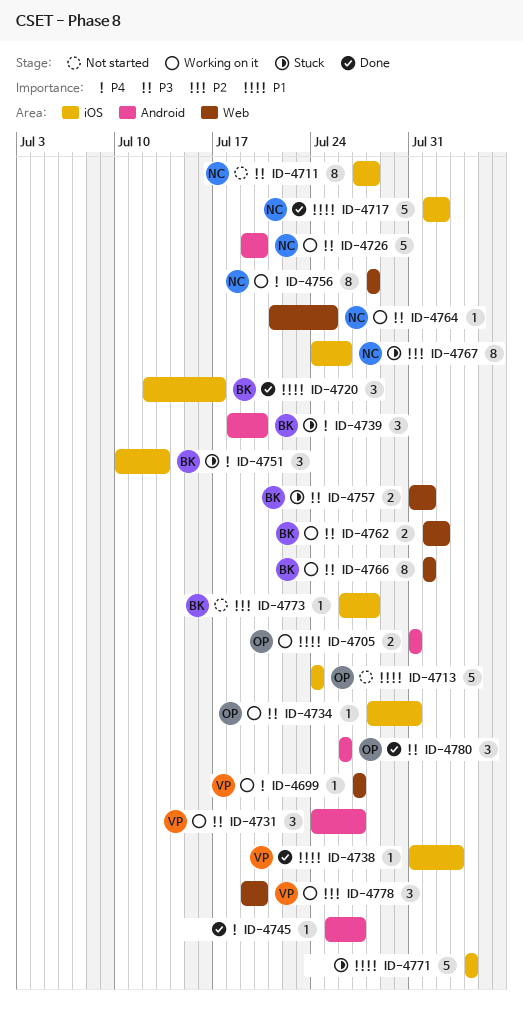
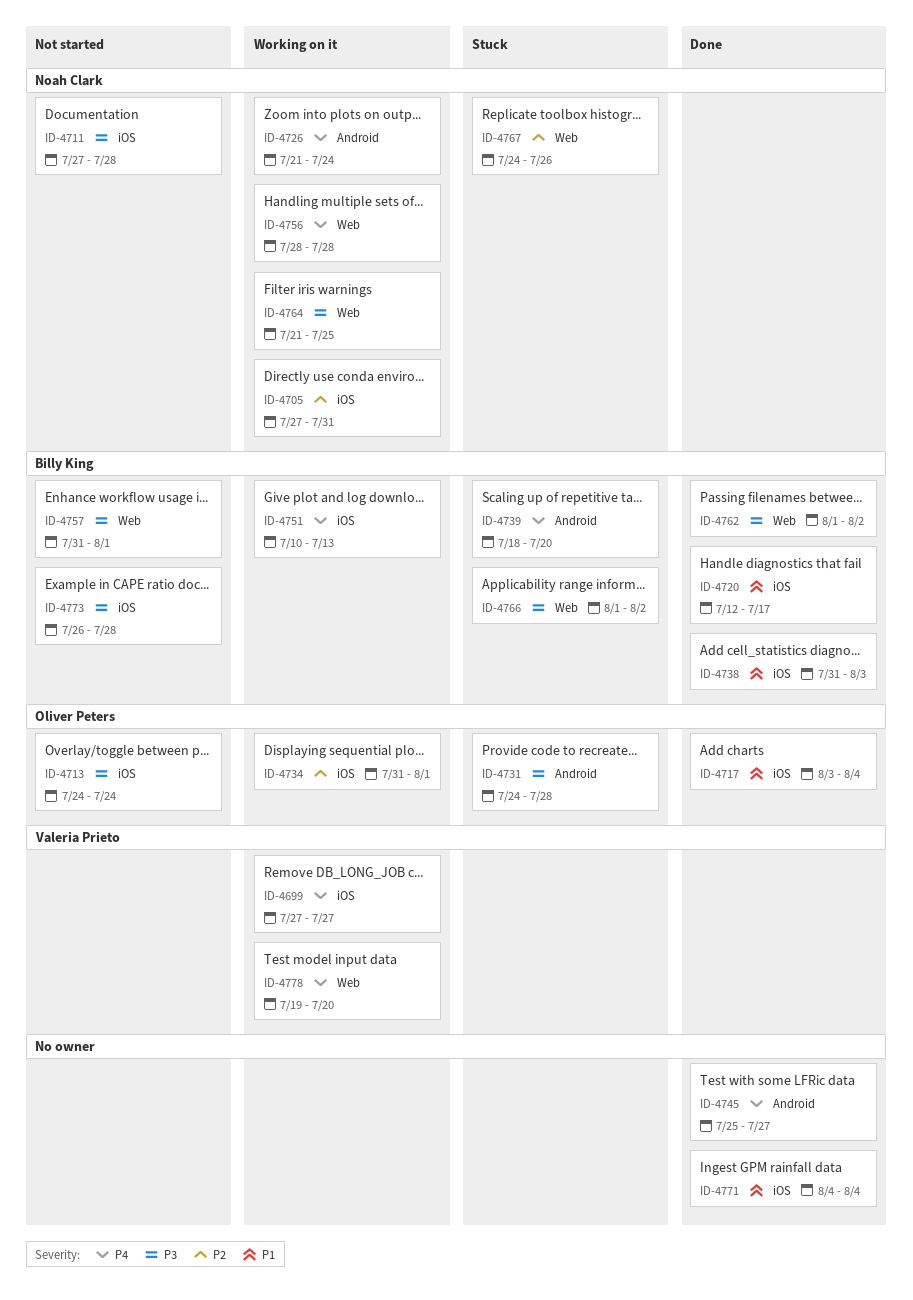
ID-4699, label: Web -> iOS
ID-4705, owner: Oliver Peters -> Noah Clark
ID-4705, priority: P1 -> P2
ID-4705, label: Android -> iOS
ID-4705, start: Jul 31 -> Jul 27
ID-4713, priority: P1 -> P3
ID-4717, owner: Noah Clark -> Oliver Peters
ID-4717, start: Aug 1 -> Aug 3
ID-4717, due: Aug 2 -> Aug 4
ID-4726, priority: P3 -> P4
ID-4726, start: Jul 19 -> Jul 21
ID-4726, due: Jul 20 -> Jul 24
ID-4731, status: Working on it -> Stuck
ID-4731, owner: Valeria Prieto -> Oliver Peters
ID-4731, due: Jul 27 -> Jul 28
ID-4734, priority: P3 -> P2
ID-4734, start: Jul 28 -> Jul 31
ID-4734, due: Jul 31 -> Aug 1
ID-4738, owner: Valeria Prieto -> Billy King
ID-4751, status: Stuck -> Working on it
ID-4757, status: Stuck -> Not started
ID-4762, status: Working on it -> Done
ID-4766, status: Working on it -> Stuck
ID-4766, due: Aug 1 -> Aug 2
ID-4767, label: iOS -> Web
ID-4771, status: Stuck -> Done
ID-4773, priority: P2 -> P3
ID-4778, priority: P2 -> P4
ID-4780: present -> none

